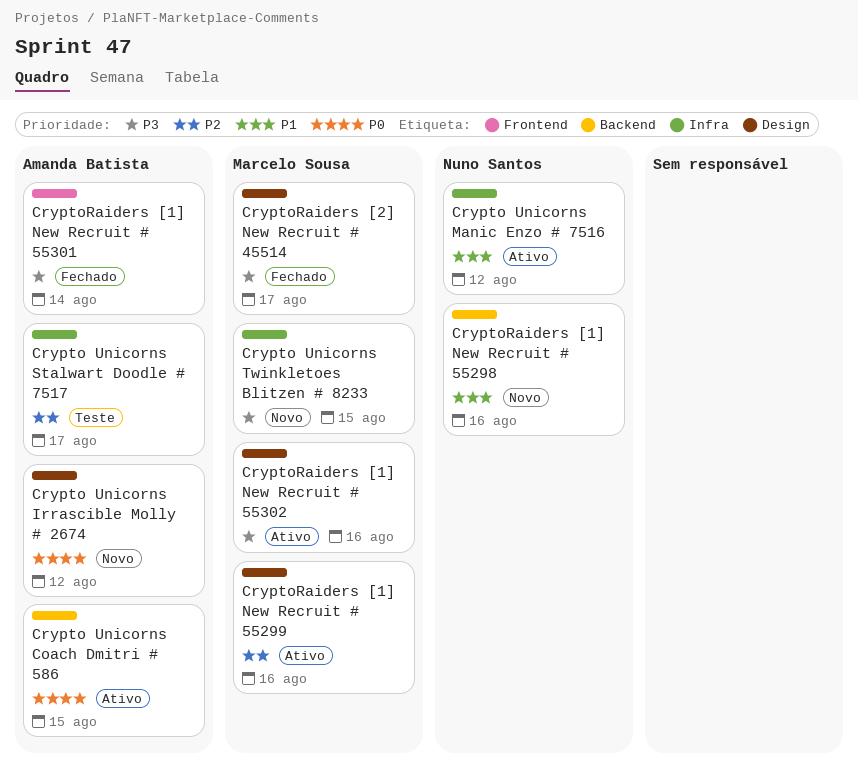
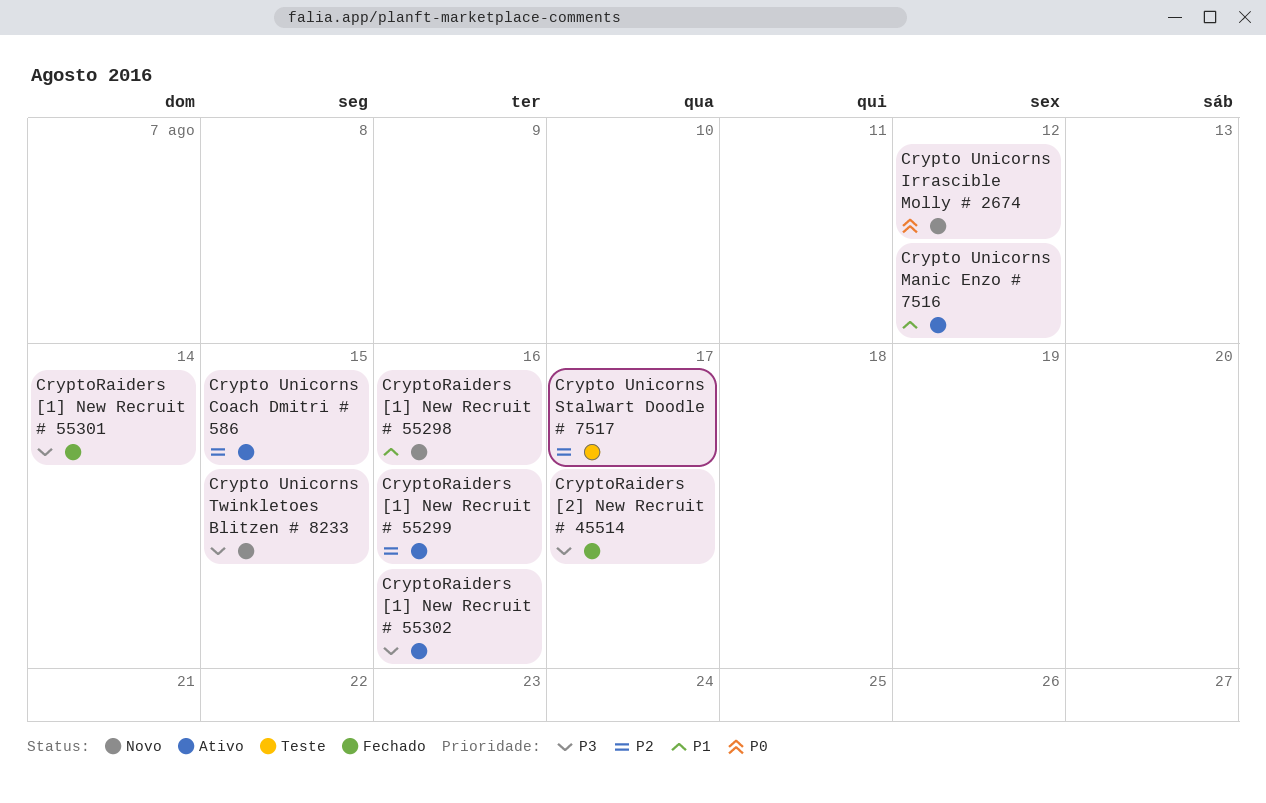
Crypto Unicorns Coach Dmitri # 586, priority: P0 -> P2

